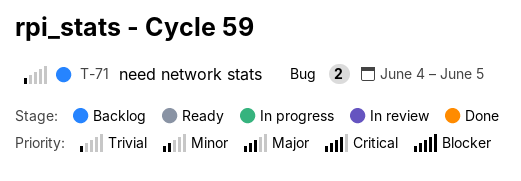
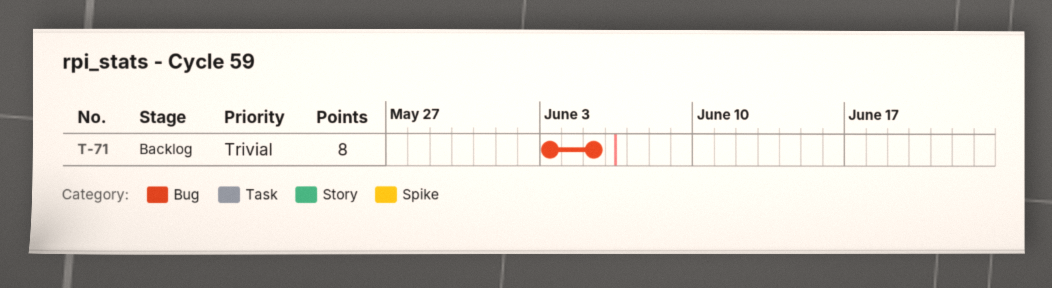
T-71, estimate: 2 -> 8
T-71, start: Jun 4 -> Jun 3

